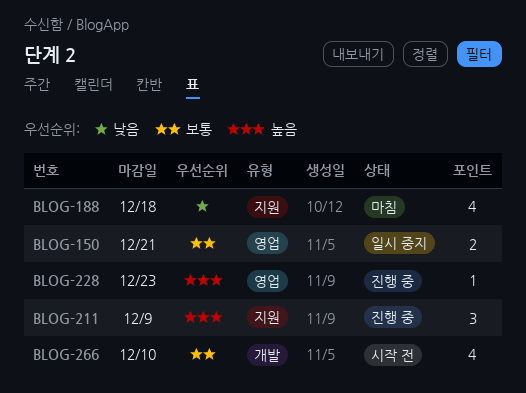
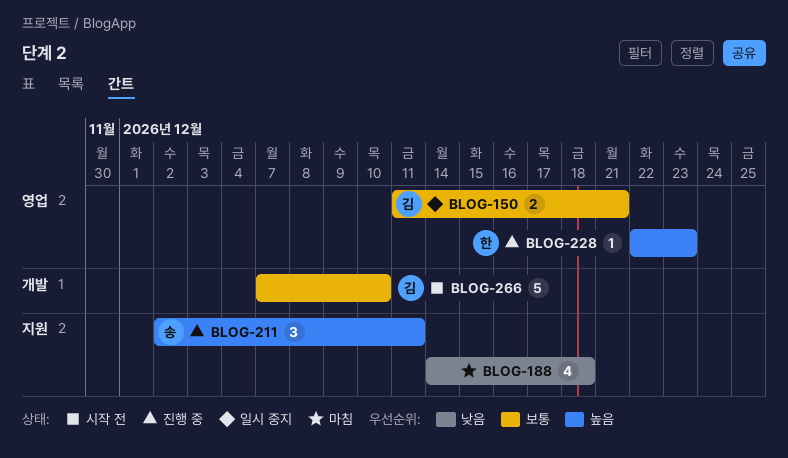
BLOG-211, due: Dec 9 -> Dec 11
BLOG-266, estimate: 4 -> 5

